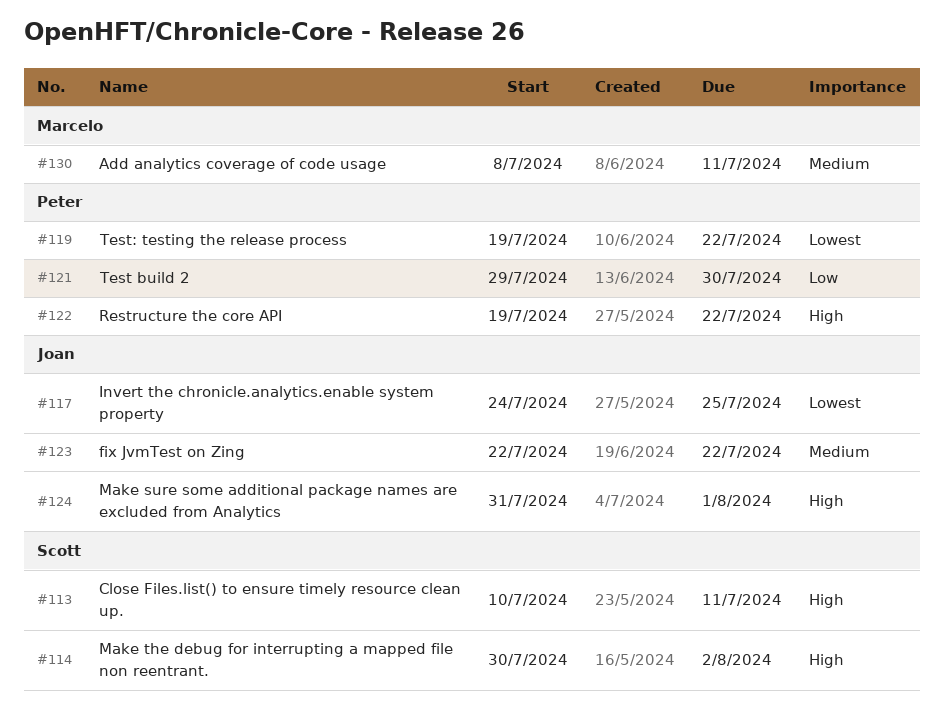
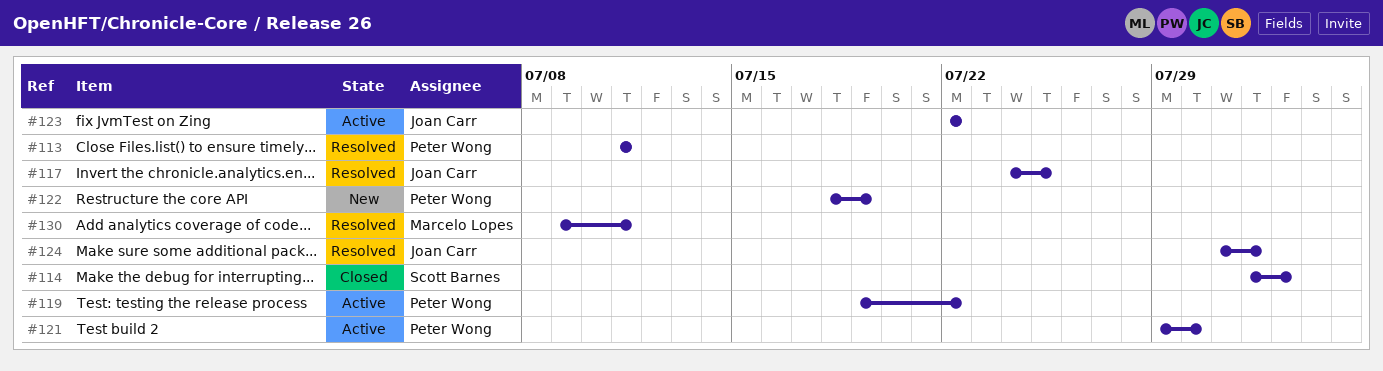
#113, owner: Scott Barnes -> Peter Wong
#113, start: Jul 10 -> Jul 11
#114, start: Jul 30 -> Aug 1
#122, start: Jul 19 -> Jul 18
#122, due: Jul 22 -> Jul 19
#130, start: Jul 8 -> Jul 9

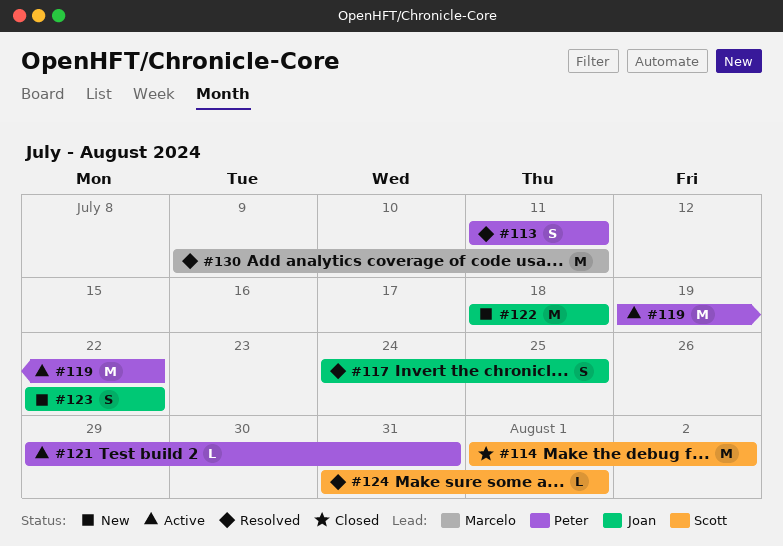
#121, due: Jul 30 -> Jul 31
#122, owner: Peter Wong -> Joan Carr
#122, due: Jul 19 -> Jul 18
#123, status: Active -> New
#124, owner: Joan Carr -> Scott Barnes

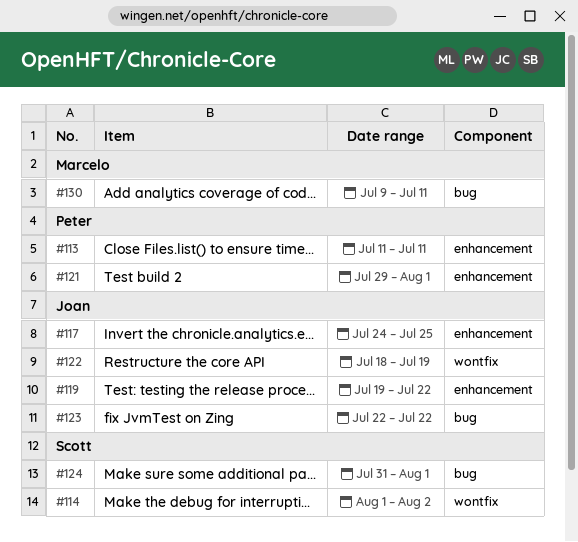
#119, owner: Peter -> Joan
#121, due: Jul 31 -> Aug 1
#122, due: Jul 18 -> Jul 19

